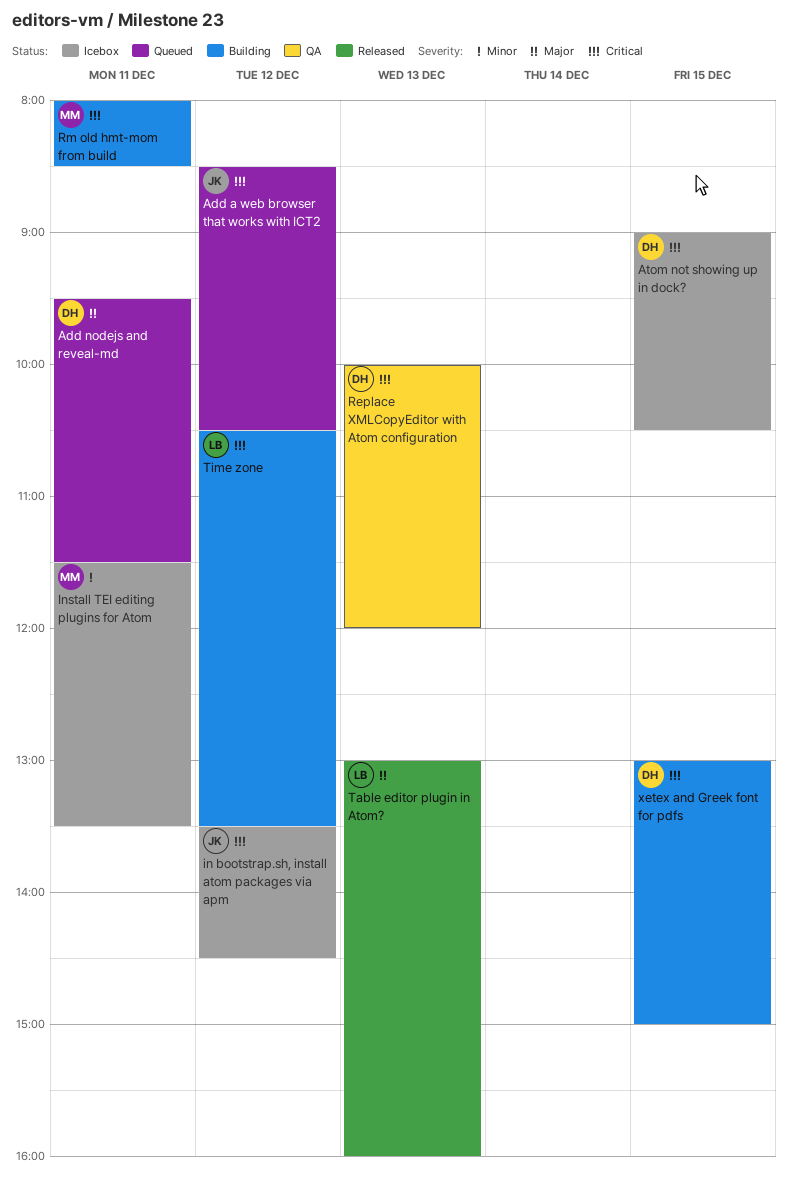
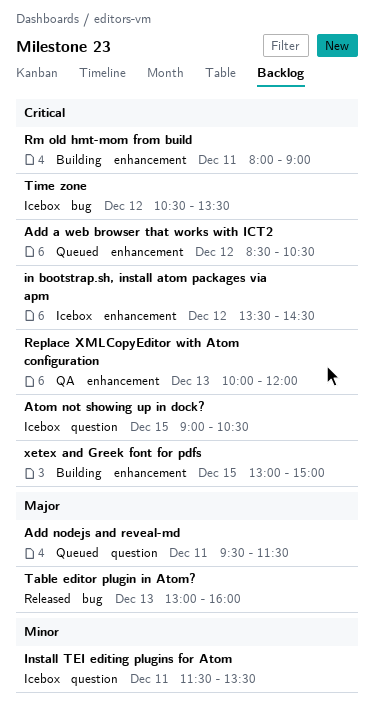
Rm old hmt-mom from build, ends: 08:30 -> 09:00
Time zone, status: Building -> Icebox

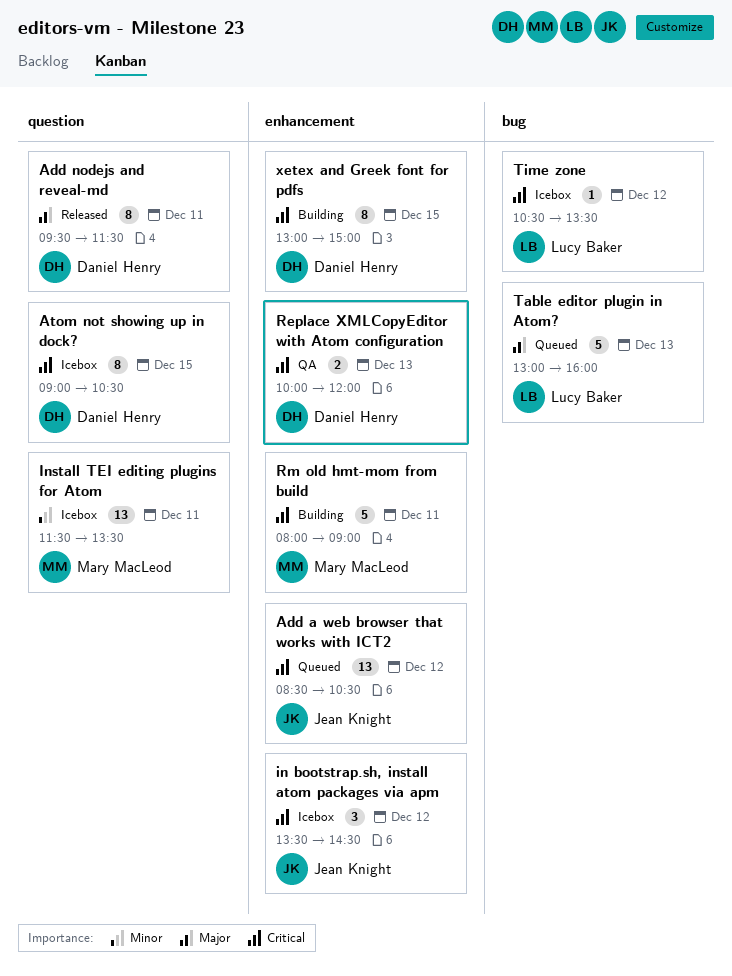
Add nodejs and reveal-md, status: Queued -> Released
Table editor plugin in Atom?, status: Released -> Queued

